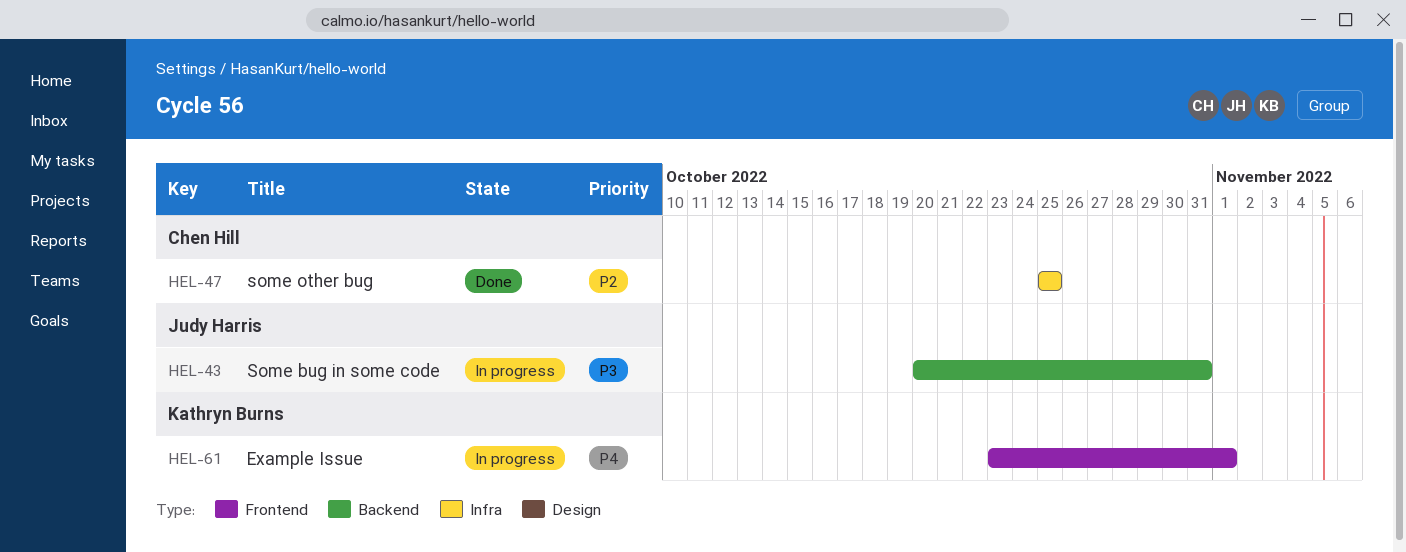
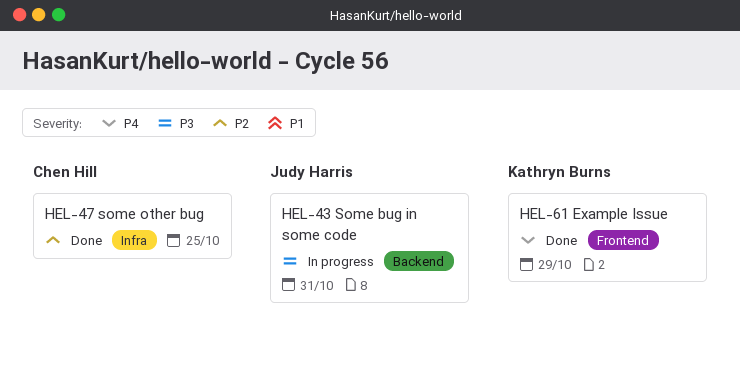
HEL-61, status: In progress -> Done
HEL-61, due: Nov 1 -> Oct 29

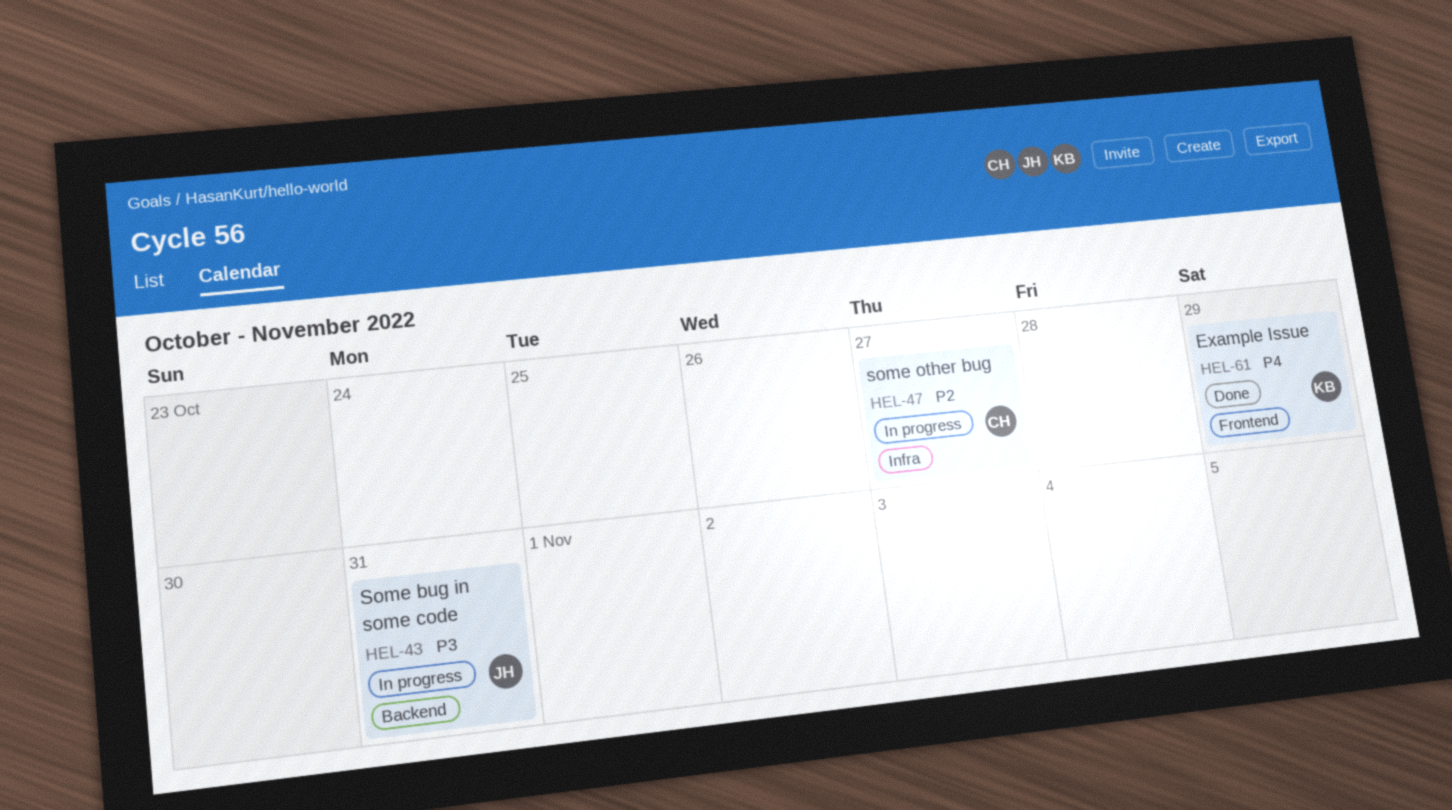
HEL-47, status: Done -> In progress
HEL-47, due: Oct 25 -> Oct 27

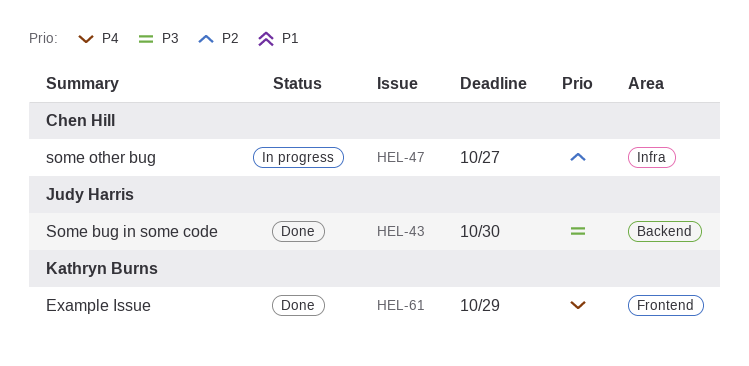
HEL-43, status: In progress -> Done
HEL-43, due: Oct 31 -> Oct 30

